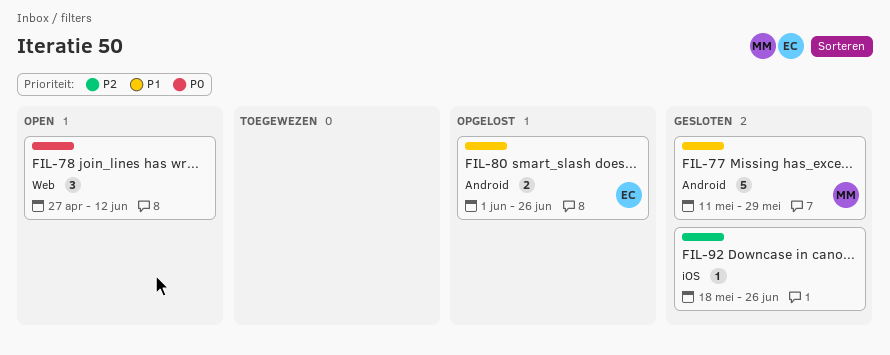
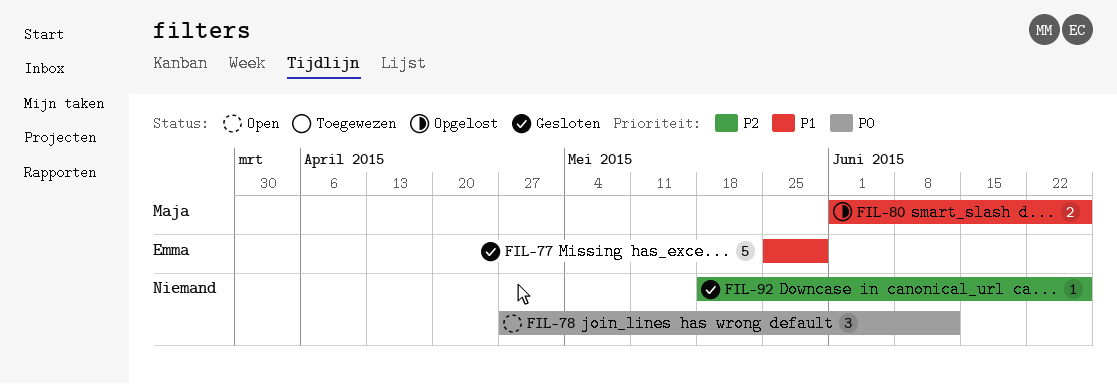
FIL-77, owner: Maja -> Emma
FIL-77, start: May 11 -> May 25
FIL-80, owner: Emma -> Maja

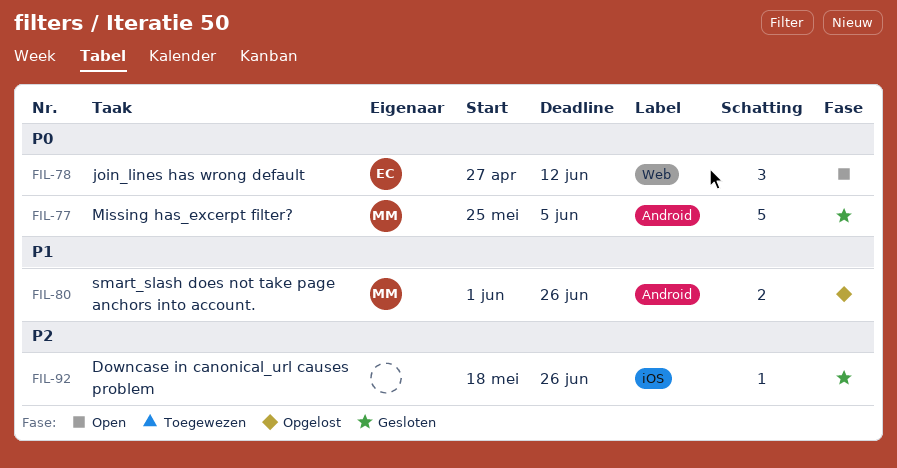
FIL-77, owner: Emma -> Maja
FIL-77, priority: P1 -> P0
FIL-77, due: May 29 -> Jun 5
FIL-78, owner: none -> Emma

